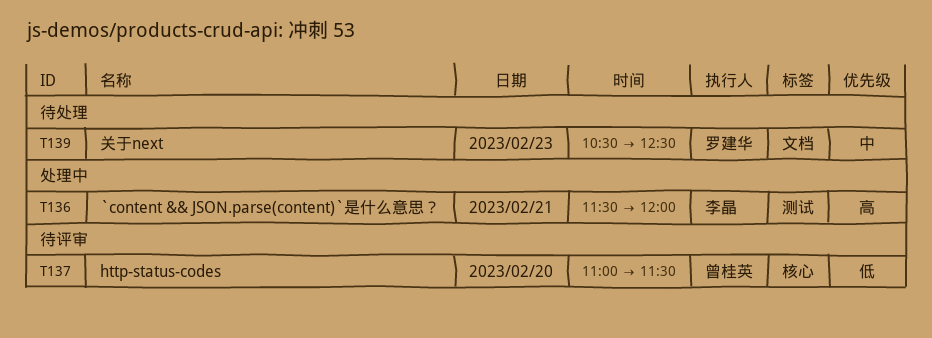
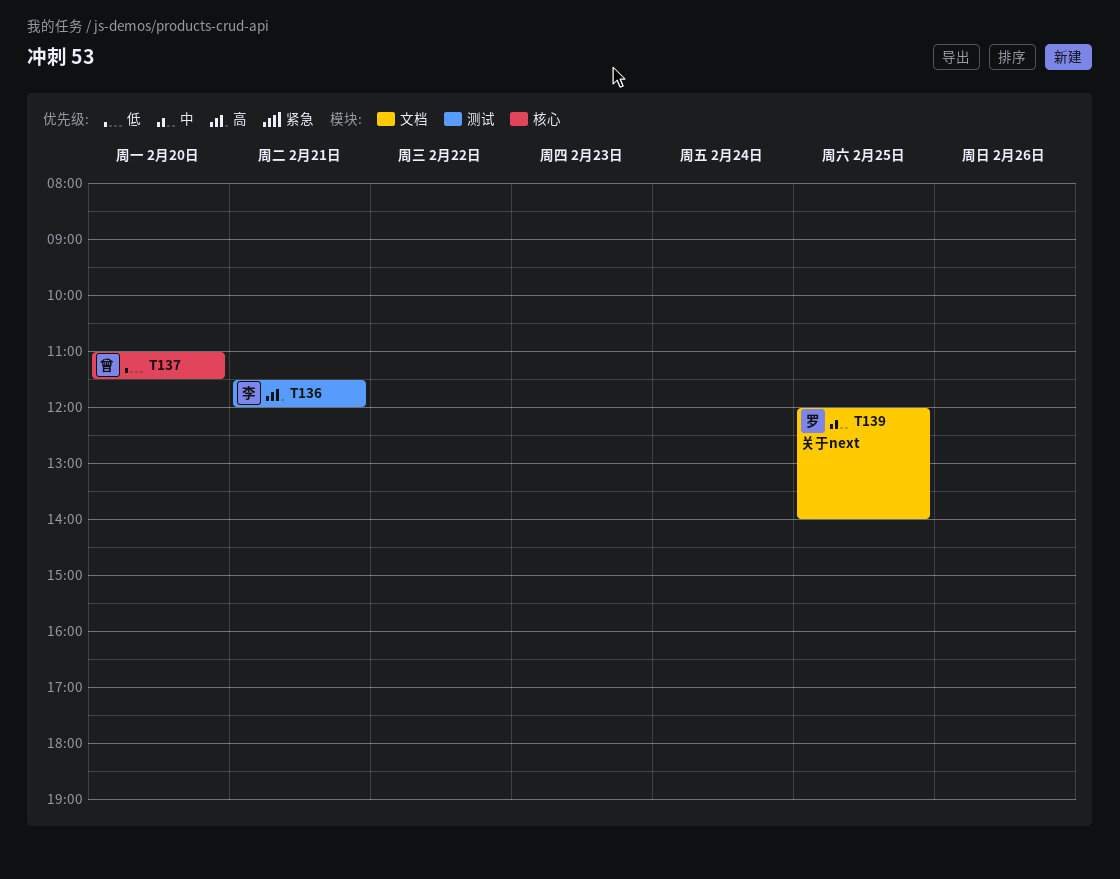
T139, day: Feb 23 -> Feb 25
T139, begins: 10:30 -> 12:00
T139, ends: 12:30 -> 14:00

